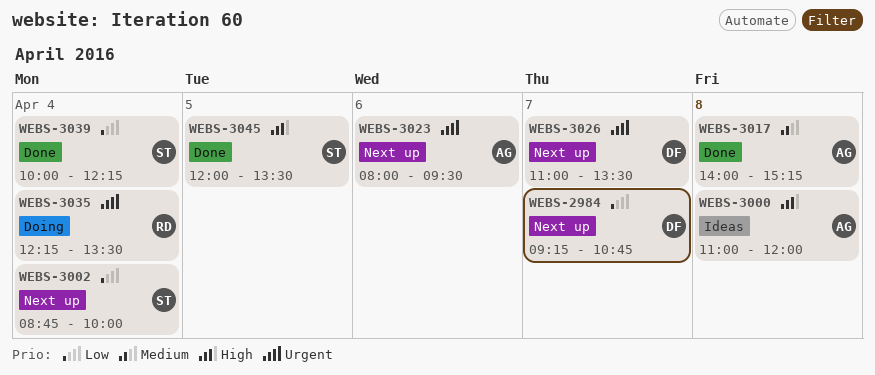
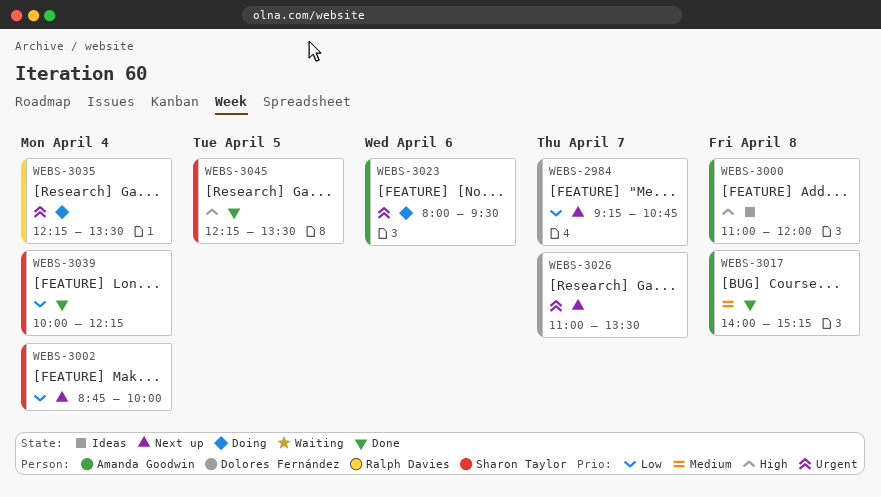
WEBS-3023, status: Next up -> Doing
WEBS-3045, begins: 12:00 -> 12:15

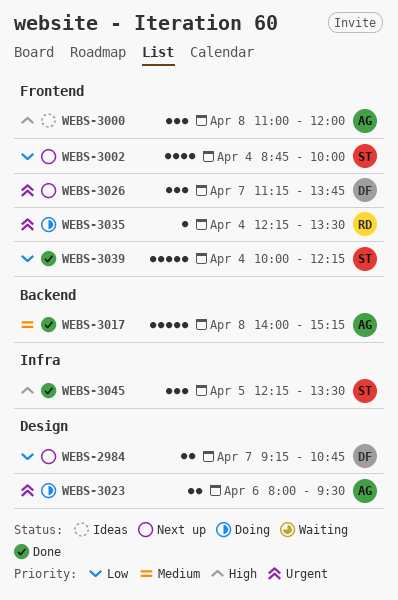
WEBS-3026, begins: 11:00 -> 11:15
WEBS-3026, ends: 13:30 -> 13:45

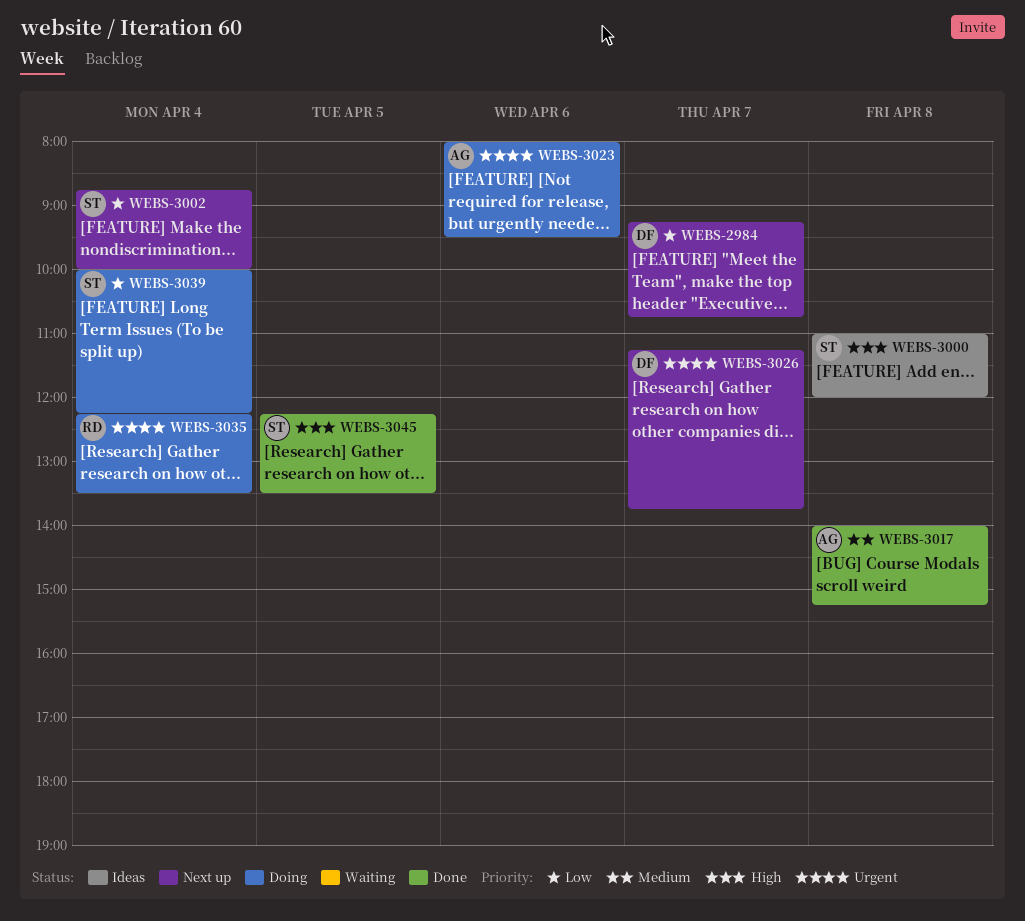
WEBS-3000, owner: AG -> ST
WEBS-3039, status: Done -> Doing

